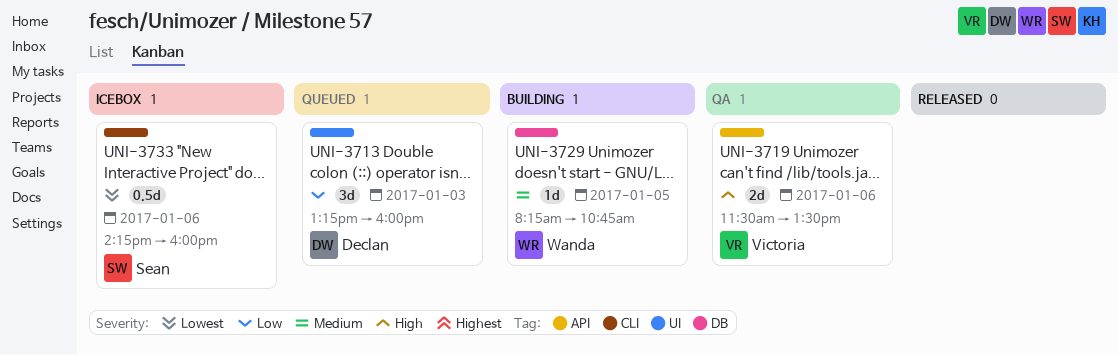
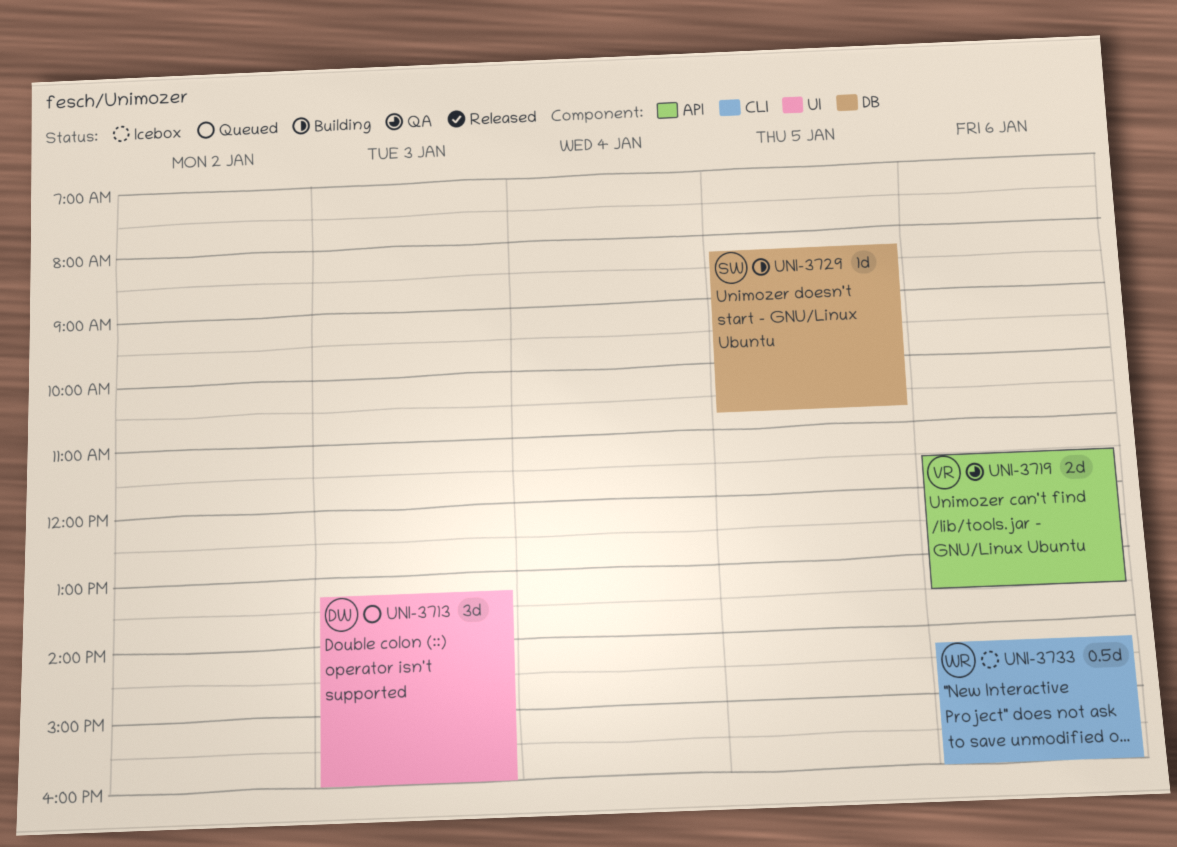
UNI-3729, owner: Wanda -> Sean
UNI-3733, owner: Sean -> Wanda

